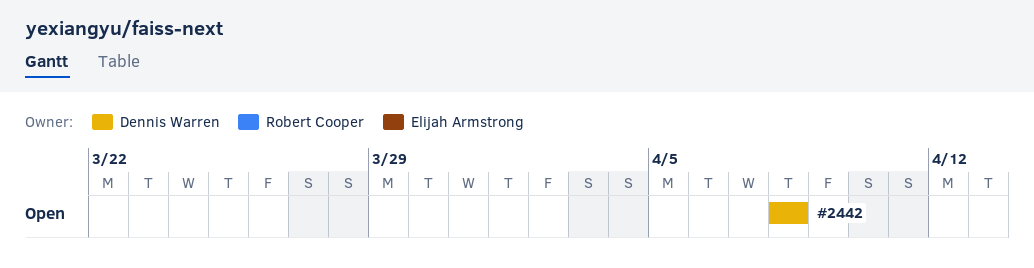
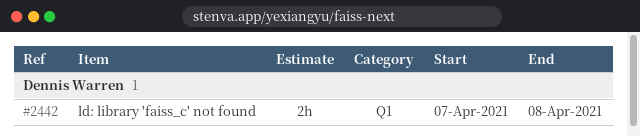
#2442, start: Apr 8 -> Apr 7

